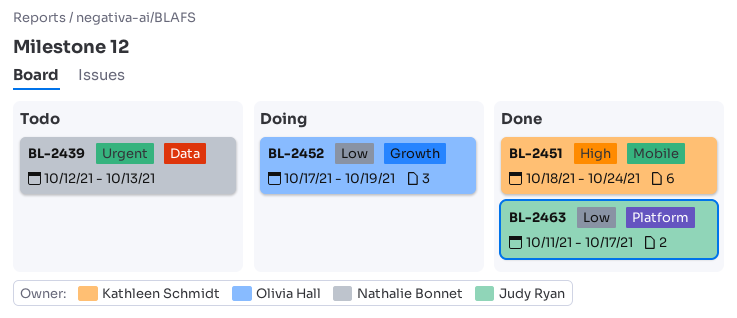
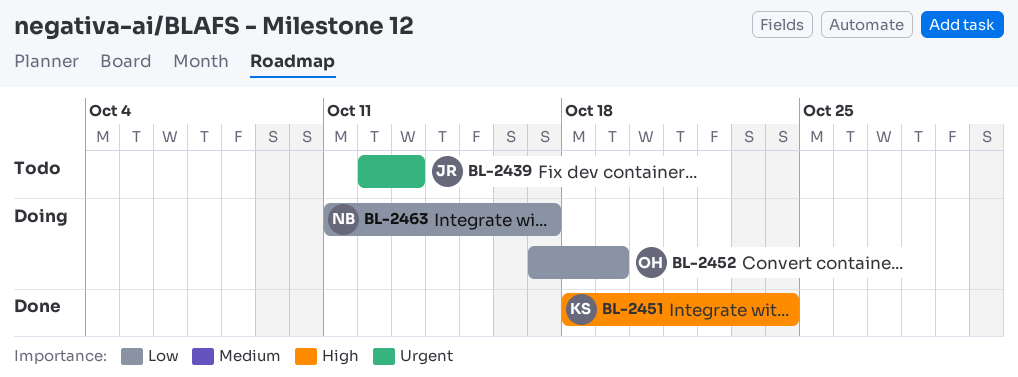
BL-2439, owner: Nathalie Bonnet -> Judy Ryan
BL-2463, status: Done -> Doing
BL-2463, owner: Judy Ryan -> Nathalie Bonnet

